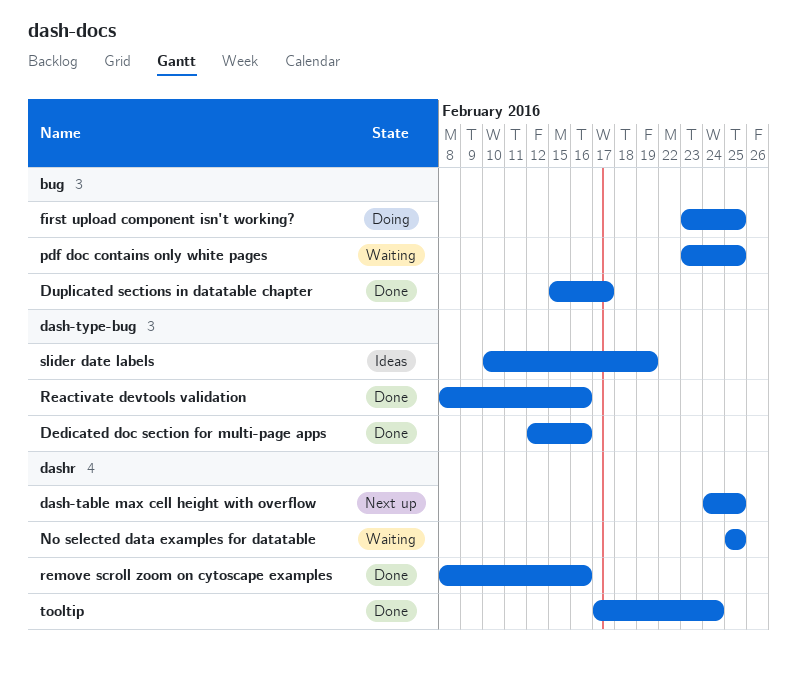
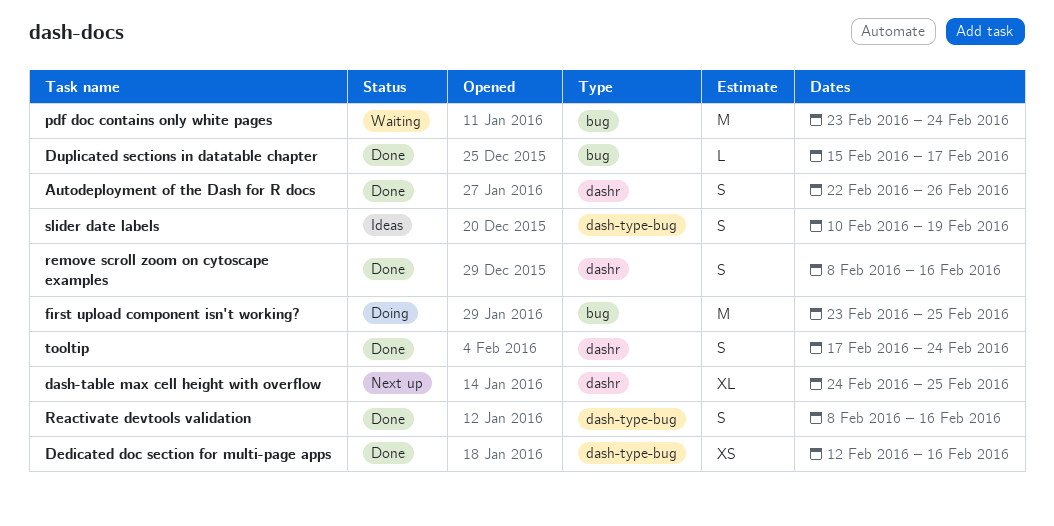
Autodeployment of the Dash for R docs: none -> present
No selected data examples for datatable: present -> none
pdf doc contains only white pages, due: Feb 25 -> Feb 24

